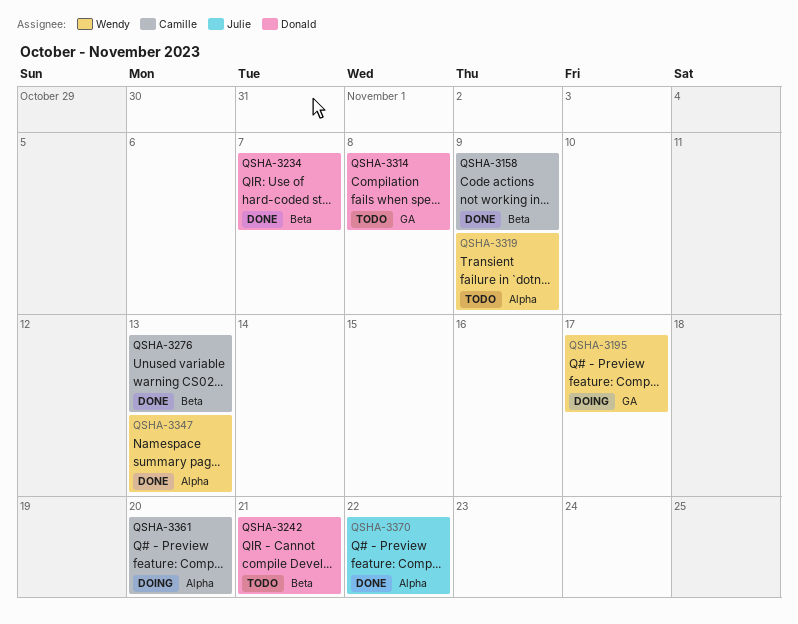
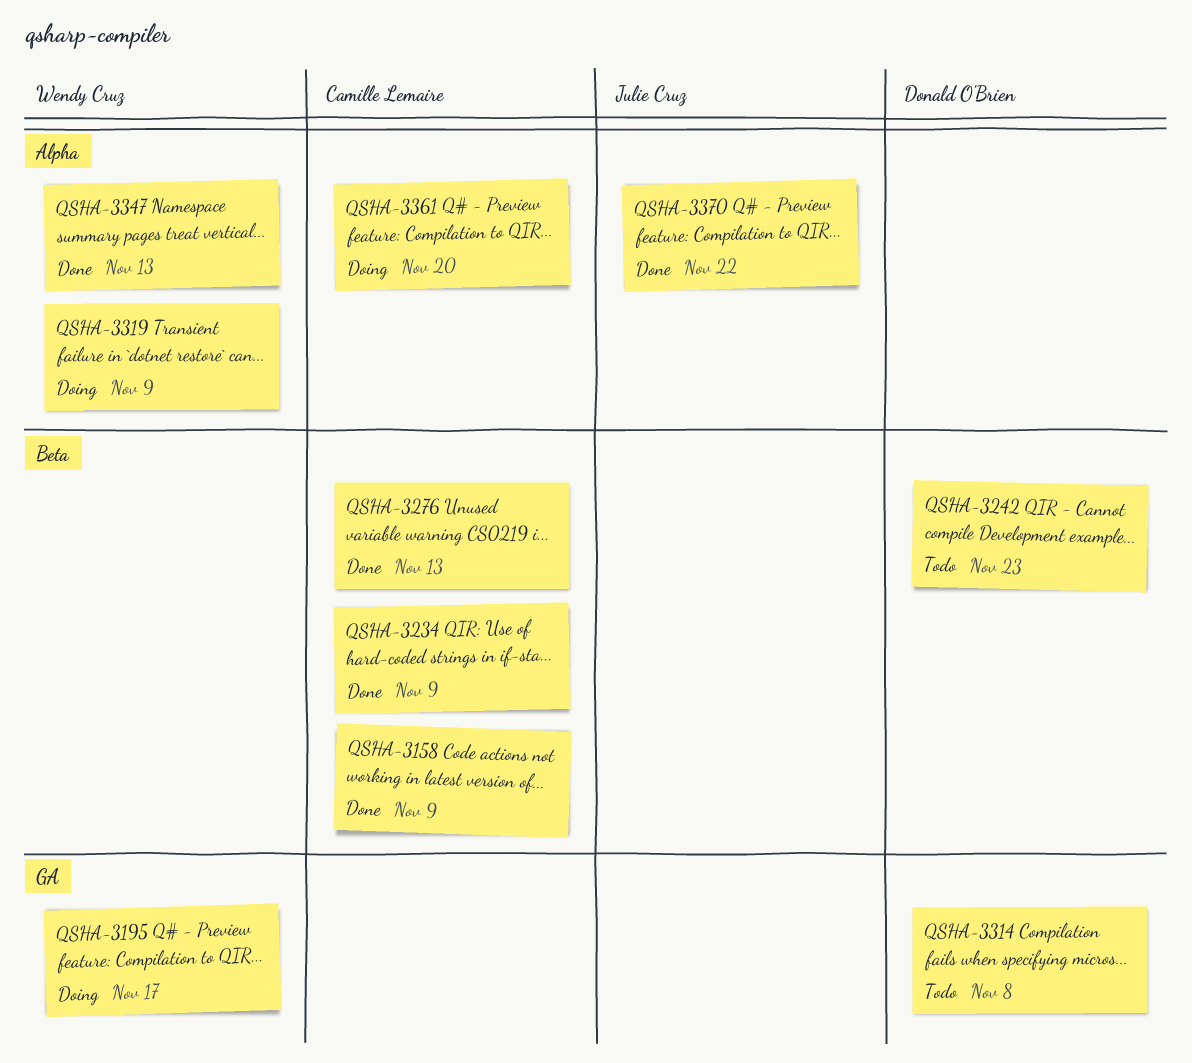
QSHA-3234, owner: Donald O'Brien -> Camille Lemaire
QSHA-3234, due: Nov 7 -> Nov 9
QSHA-3242, due: Nov 21 -> Nov 23
QSHA-3319, status: Todo -> Doing

